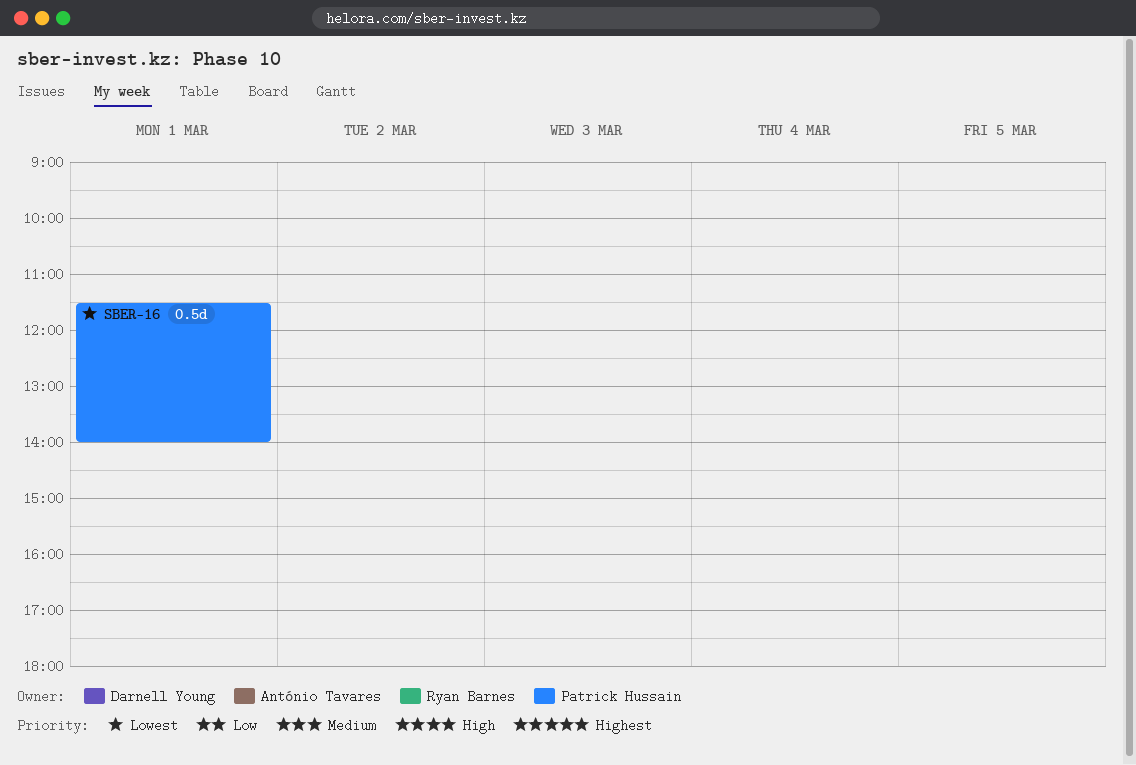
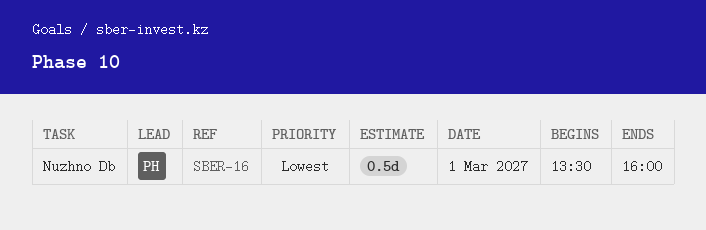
SBER-16, begins: 11:30 -> 13:30
SBER-16, ends: 14:00 -> 16:00

